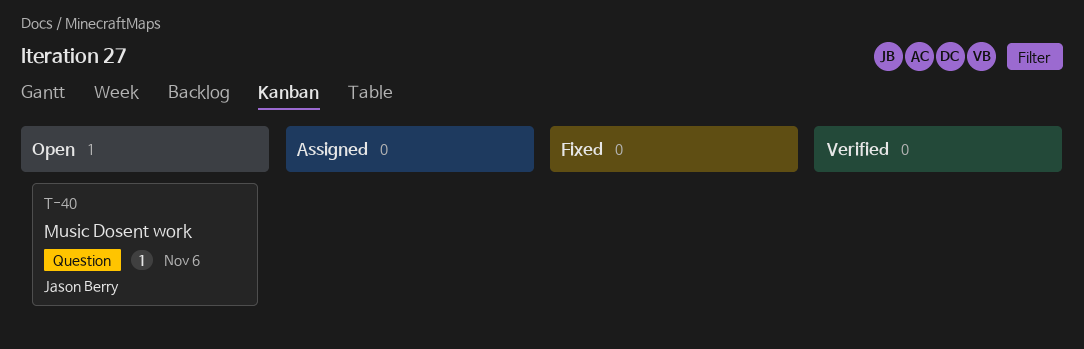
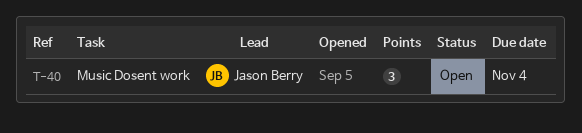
T-40, estimate: 1 -> 3
T-40, due: Nov 6 -> Nov 4

